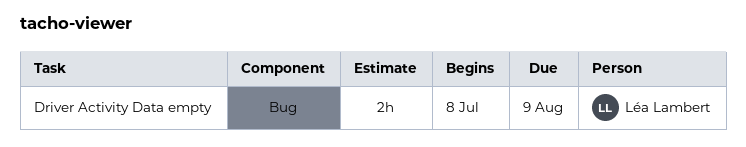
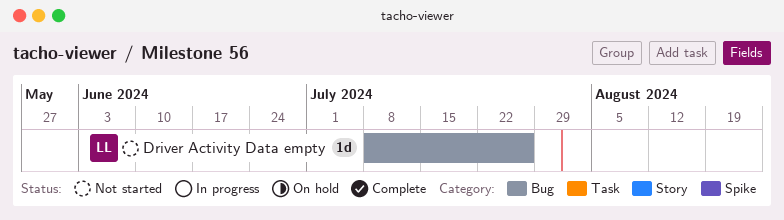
Driver Activity Data empty, estimate: 2h -> 1d
Driver Activity Data empty, due: Aug 9 -> Jul 26

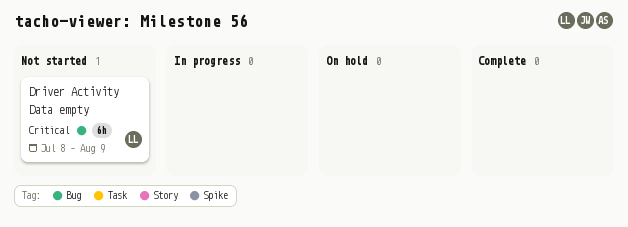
Driver Activity Data empty, estimate: 1d -> 6h
Driver Activity Data empty, due: Jul 26 -> Aug 9

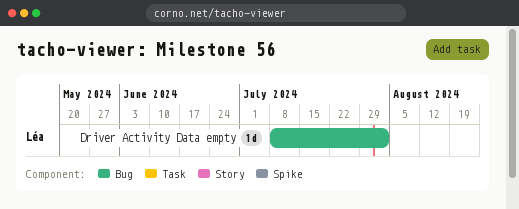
Driver Activity Data empty, estimate: 6h -> 1d
Driver Activity Data empty, due: Aug 9 -> Aug 2

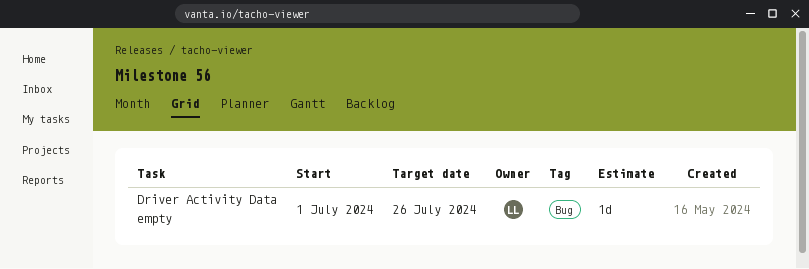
Driver Activity Data empty, start: Jul 8 -> Jul 1
Driver Activity Data empty, due: Aug 2 -> Jul 26

